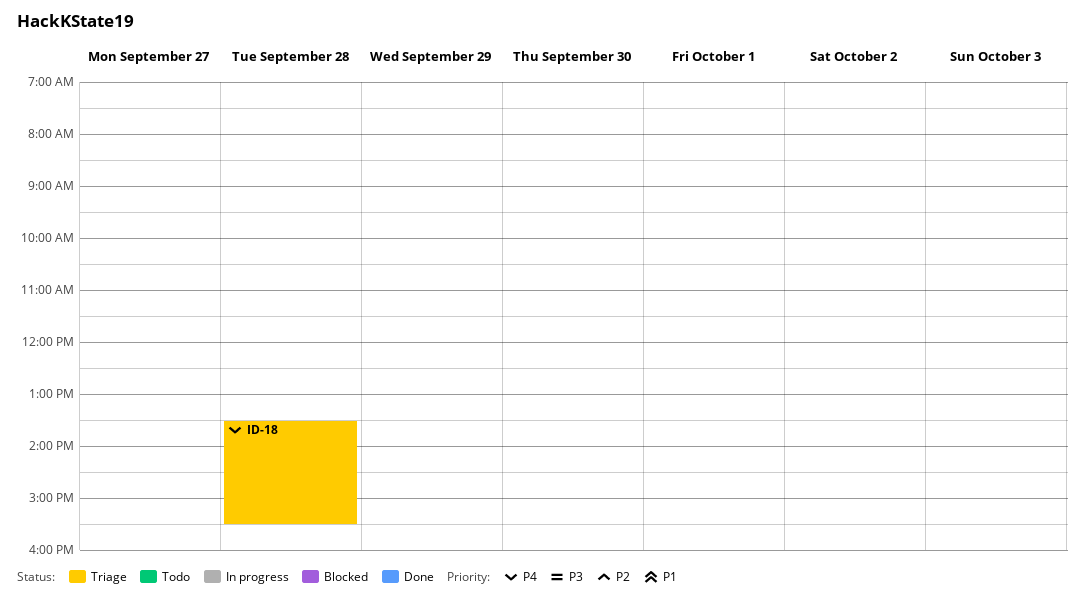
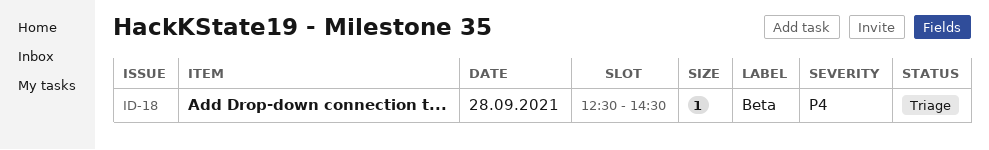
ID-18, begins: 13:30 -> 12:30
ID-18, ends: 15:30 -> 14:30

